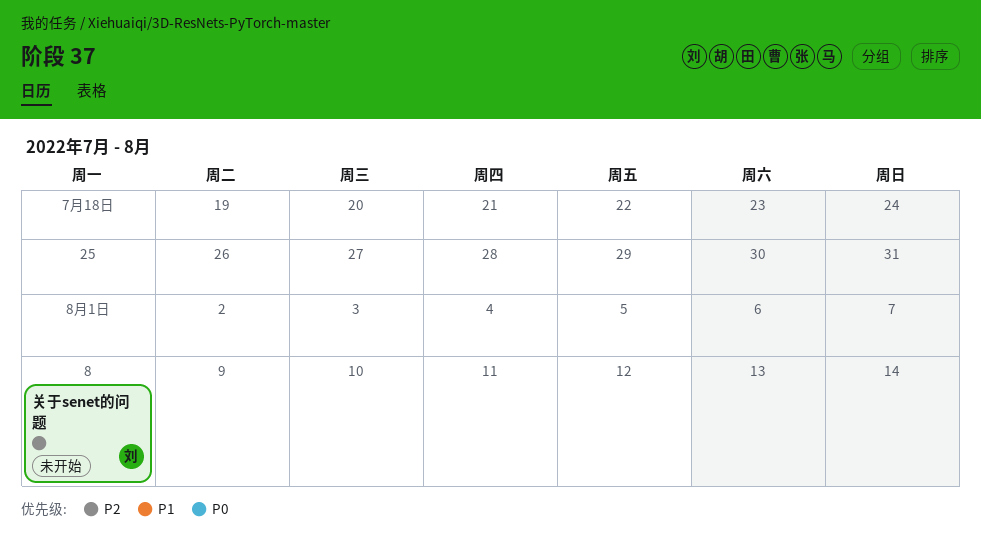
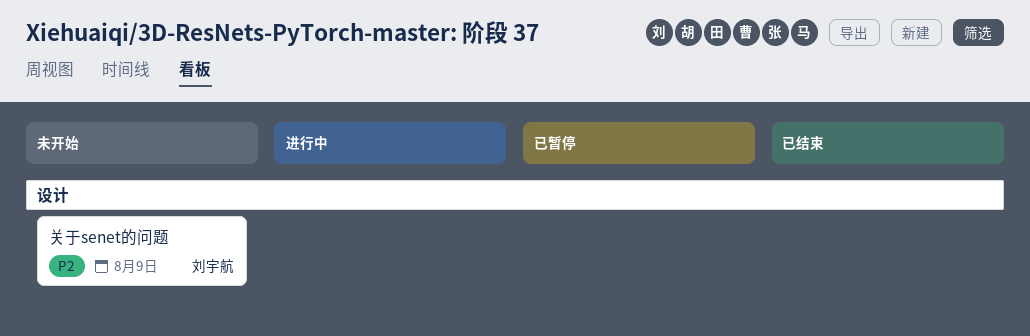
关于senet的问题, due: Aug 8 -> Aug 9

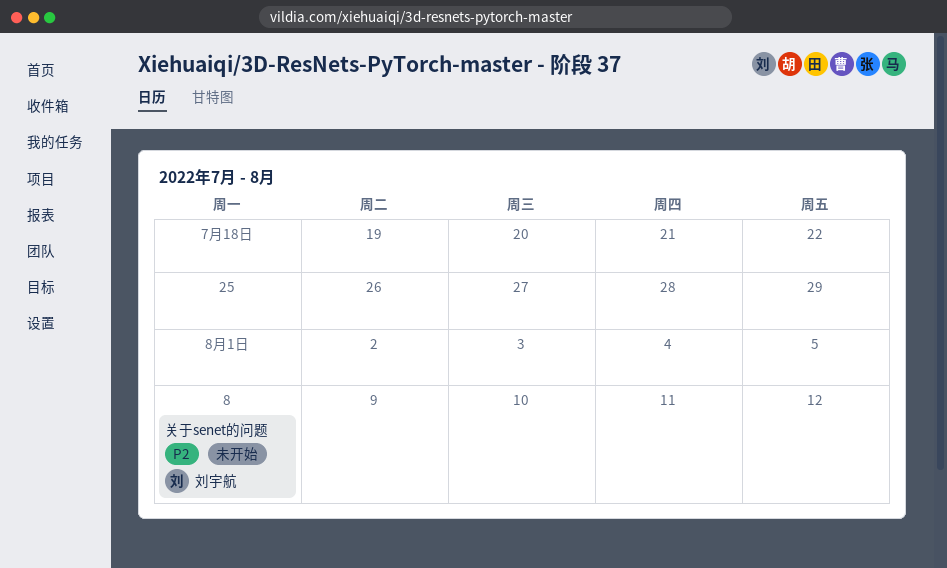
关于senet的问题, due: Aug 9 -> Aug 8

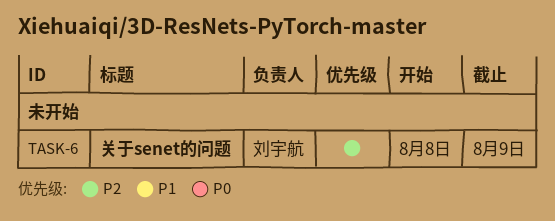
关于senet的问题, due: Aug 8 -> Aug 9

